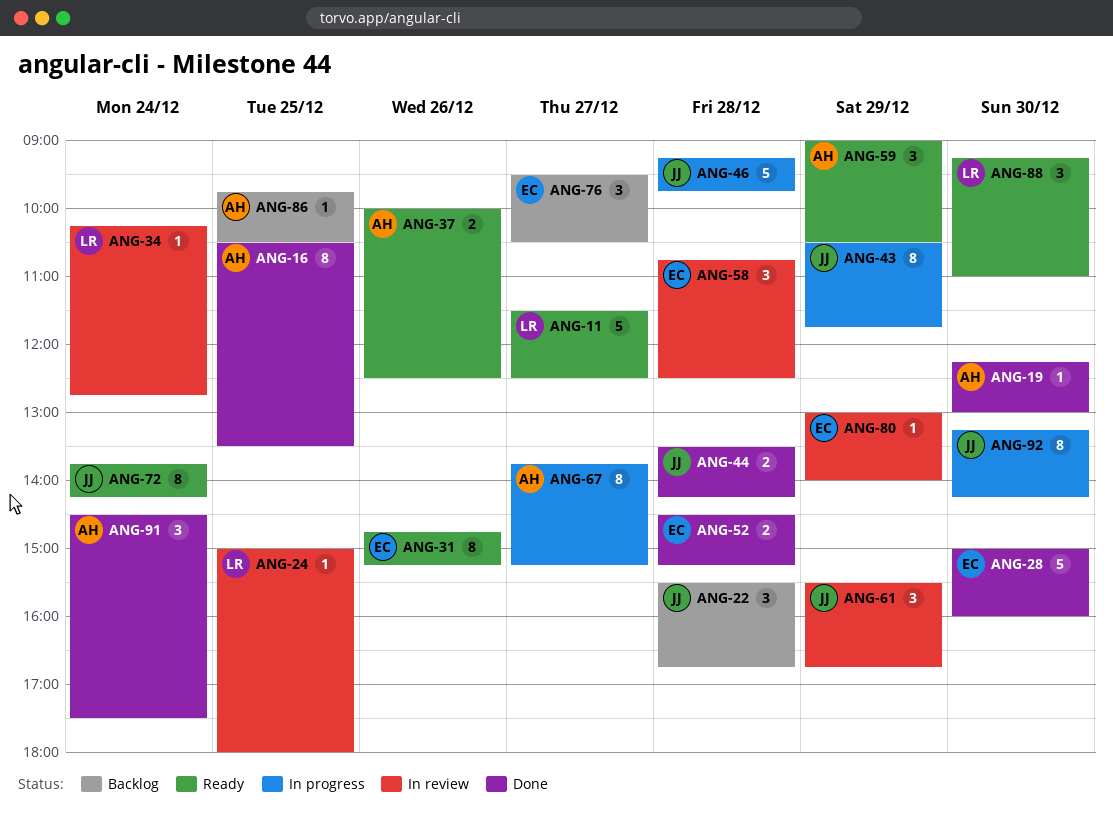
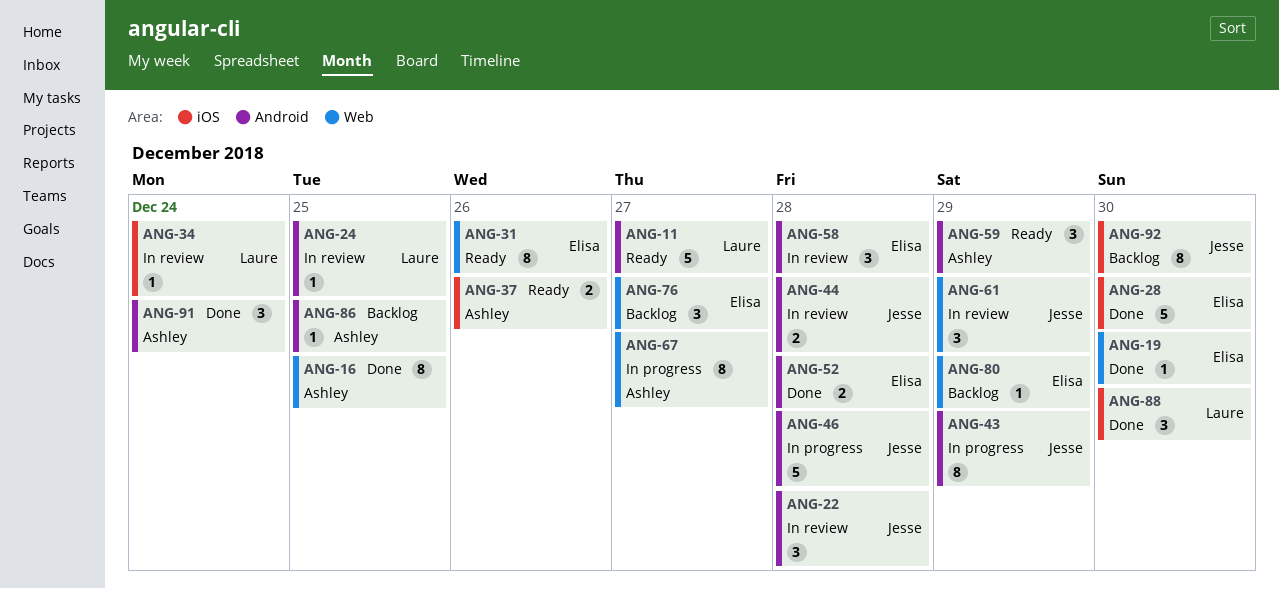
ANG-19, owner: Ashley -> Elisa
ANG-22, status: Backlog -> In review
ANG-44, status: Done -> In review
ANG-72: present -> none
ANG-80, status: In review -> Backlog
ANG-88, status: Ready -> Done
ANG-92, status: In progress -> Backlog

